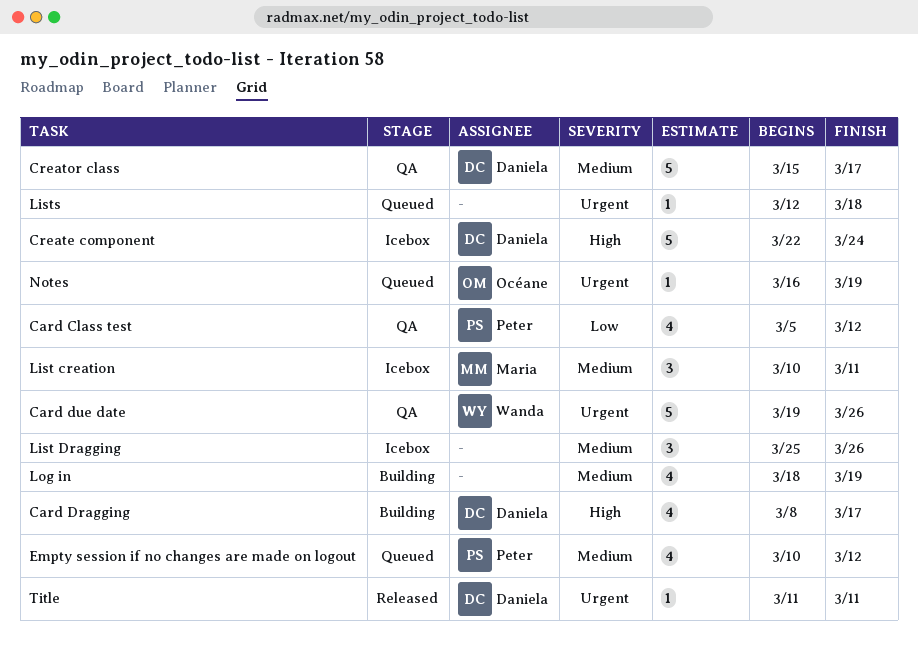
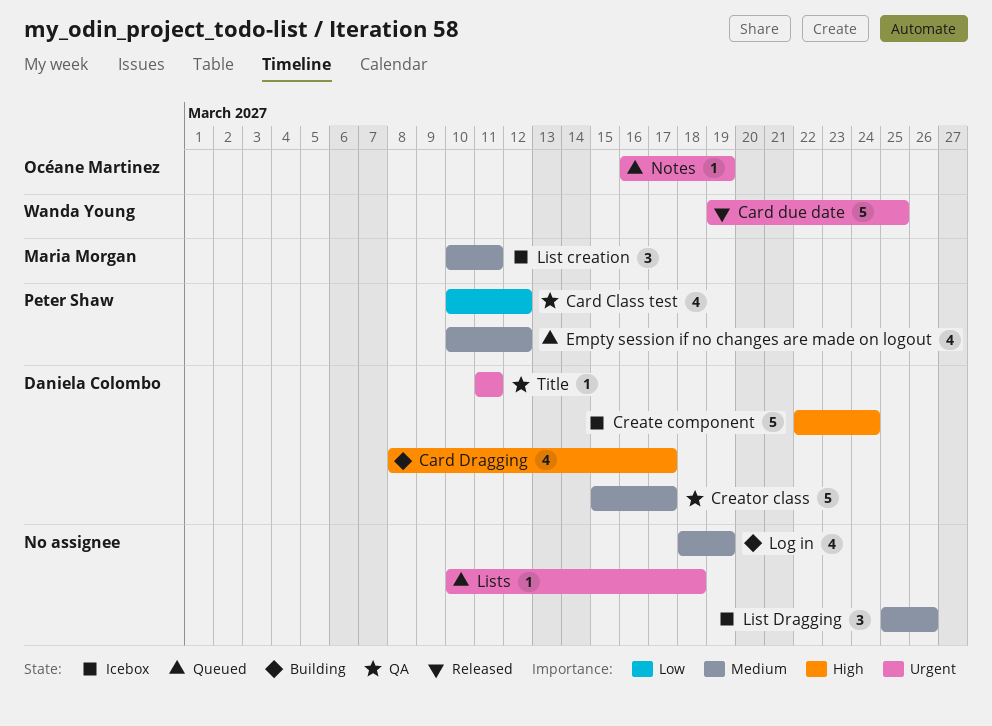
Card Class test, start: Mar 5 -> Mar 10
Card due date, status: QA -> Released
Card due date, due: Mar 26 -> Mar 25
Lists, start: Mar 12 -> Mar 10
Title, status: Released -> QA

